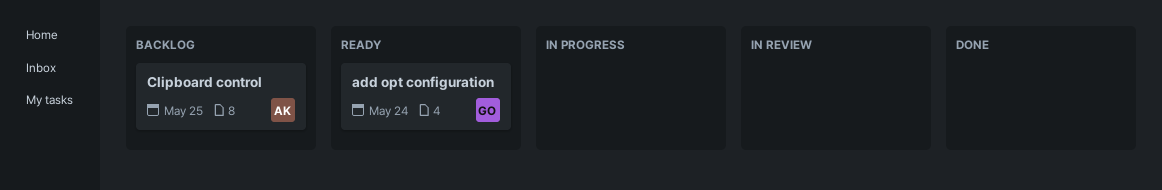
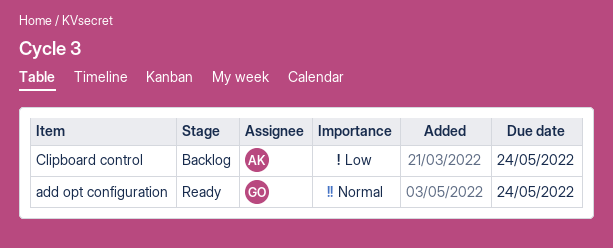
Clipboard control, due: May 25 -> May 24

